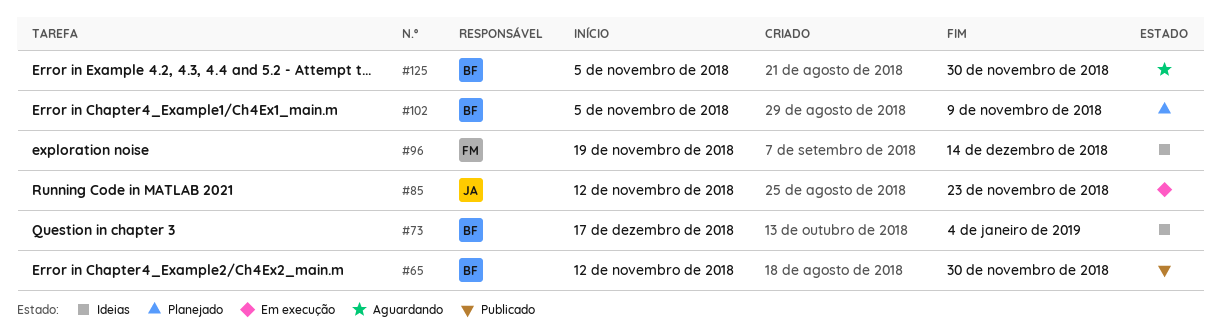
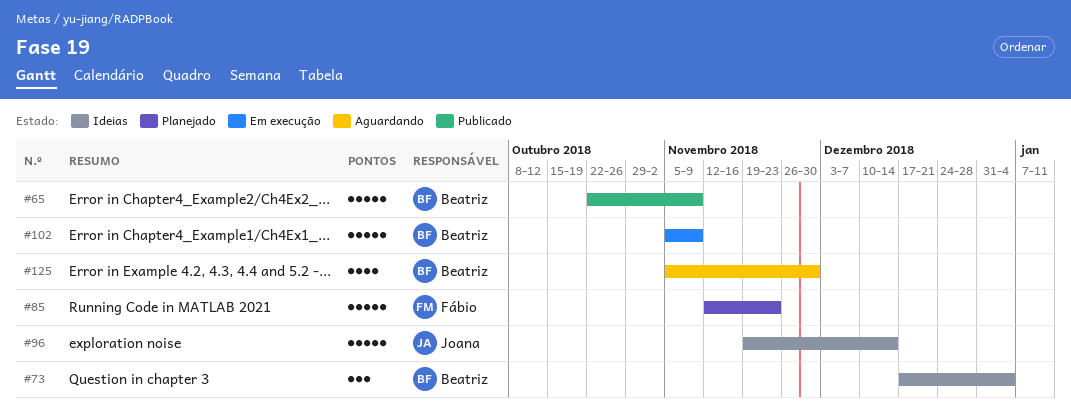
#65, start: Nov 12 -> Oct 22
#65, due: Nov 30 -> Nov 9
#85, status: Em execução -> Planejado
#85, owner: Joana -> Fábio
#96, owner: Fábio -> Joana
#102, status: Planejado -> Em execução

